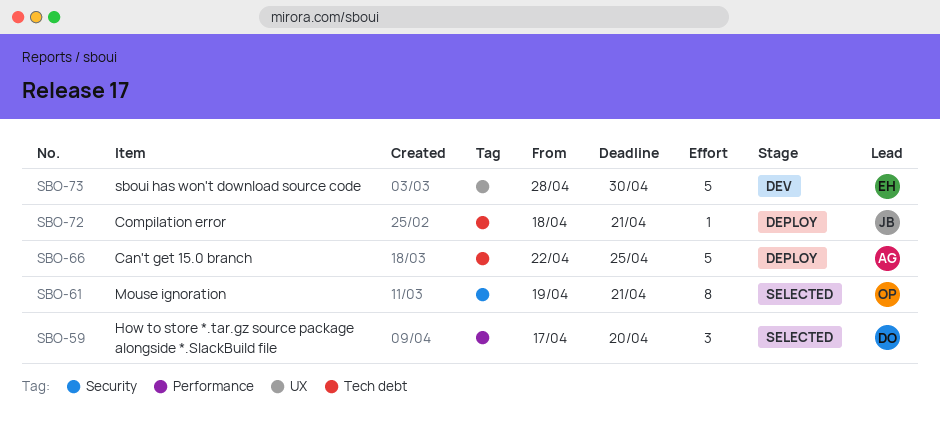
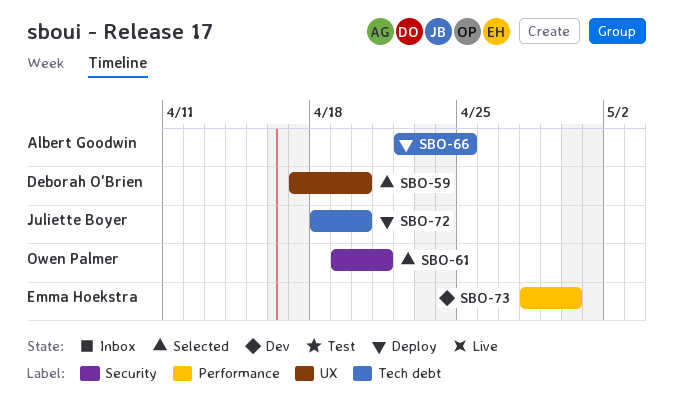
SBO-59, label: Performance -> UX
SBO-72, due: Apr 21 -> Apr 20
SBO-73, label: UX -> Performance

